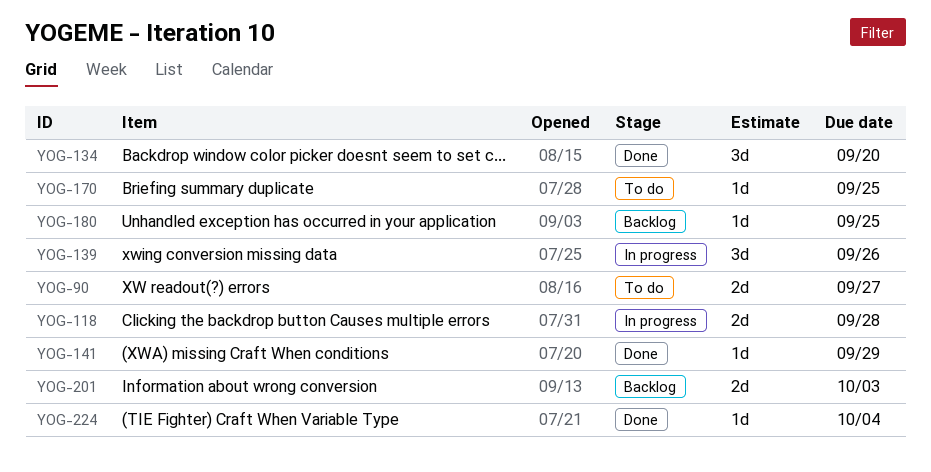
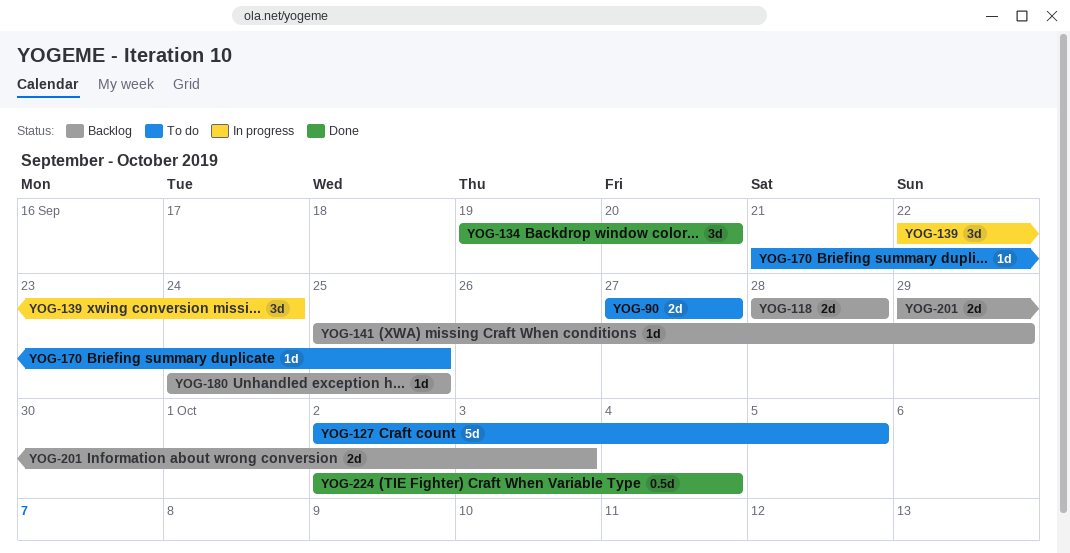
YOG-118, status: In progress -> Backlog
YOG-127: none -> present
YOG-139, due: Sep 26 -> Sep 24
YOG-141, status: Done -> Backlog
YOG-224, estimate: 1d -> 0.5d

